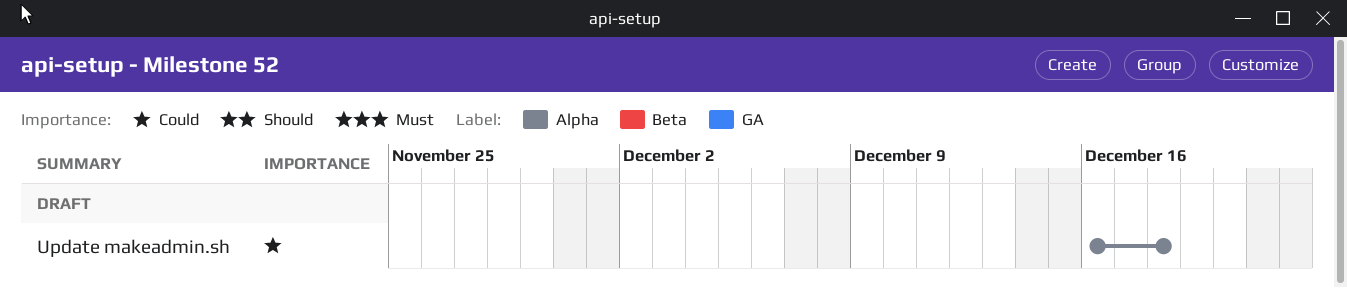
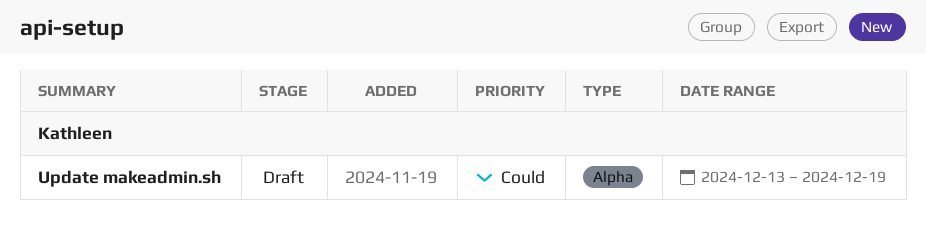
Update makeadmin.sh, start: Dec 16 -> Dec 13
Update makeadmin.sh, due: Dec 18 -> Dec 19

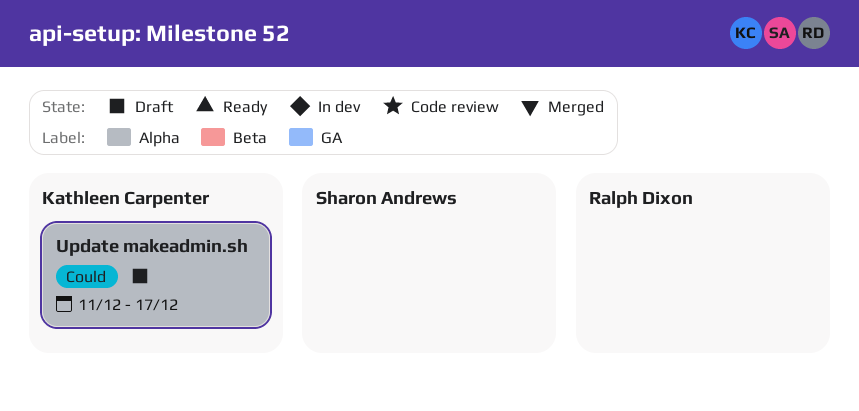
Update makeadmin.sh, start: Dec 13 -> Dec 11
Update makeadmin.sh, due: Dec 19 -> Dec 17

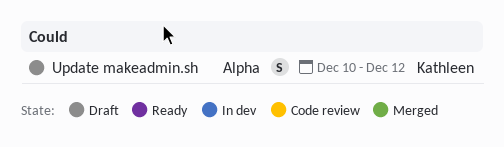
Update makeadmin.sh, start: Dec 11 -> Dec 10
Update makeadmin.sh, due: Dec 17 -> Dec 12

